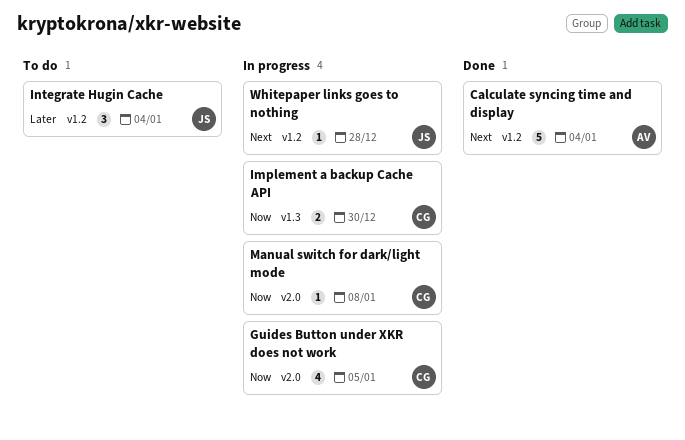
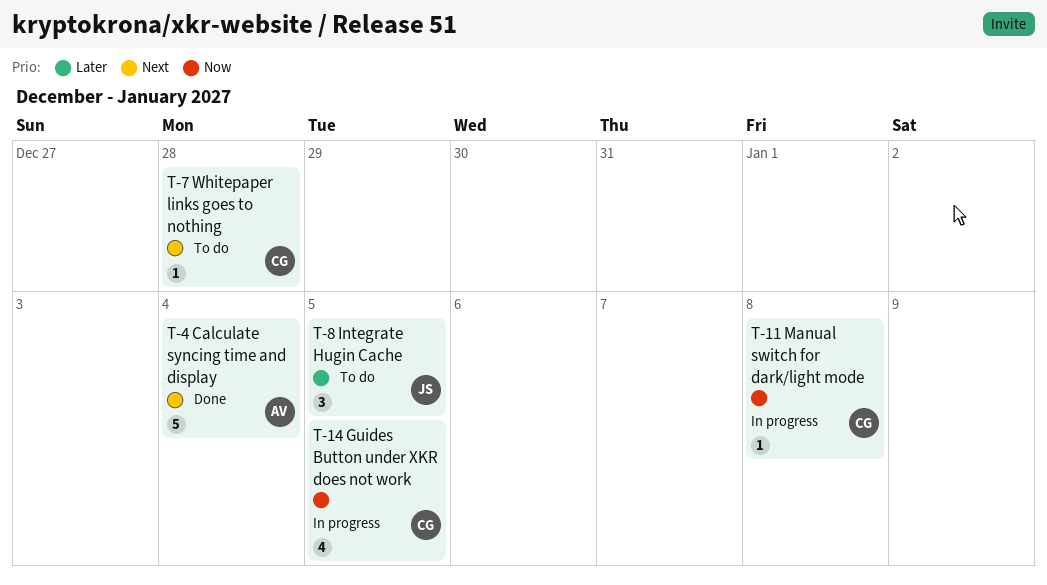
Implement a backup Cache API: present -> none
Integrate Hugin Cache, due: Jan 4 -> Jan 5
Whitepaper links goes to nothing, status: In progress -> To do
Whitepaper links goes to nothing, owner: JS -> CG

